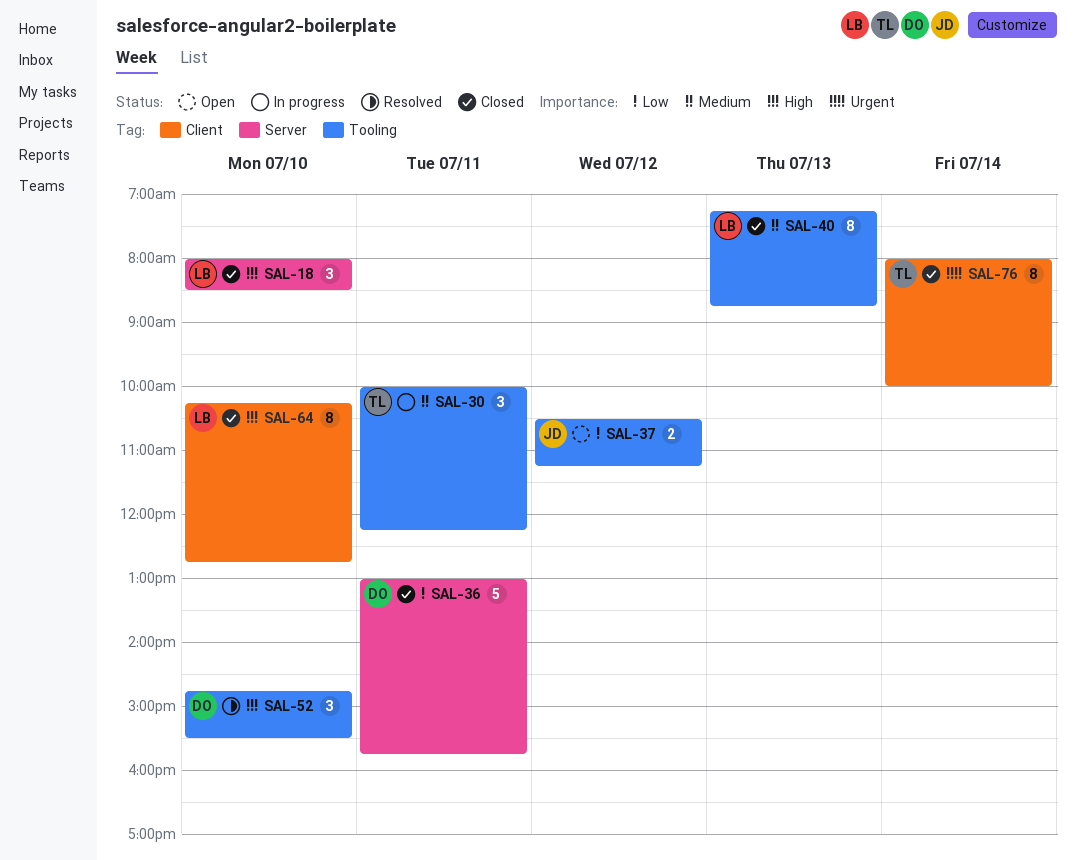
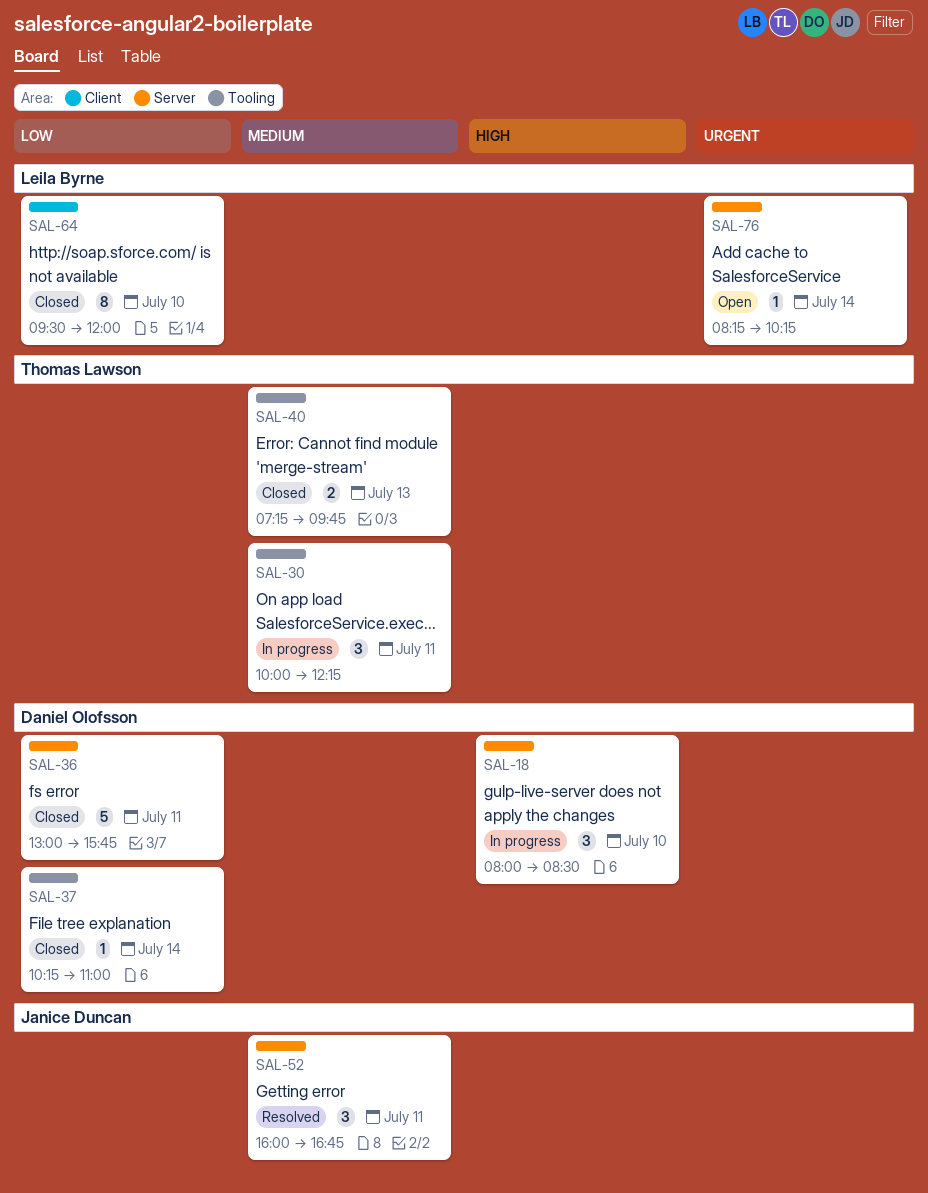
SAL-18, status: Closed -> In progress
SAL-18, owner: Leila Byrne -> Daniel Olofsson
SAL-37, status: Open -> Closed
SAL-37, owner: Janice Duncan -> Daniel Olofsson
SAL-37, estimate: 2 -> 1
SAL-37, day: Jul 12 -> Jul 14
SAL-37, begins: 10:30 -> 10:15
SAL-37, ends: 11:15 -> 11:00
SAL-40, owner: Leila Byrne -> Thomas Lawson
SAL-40, estimate: 8 -> 2
SAL-40, ends: 08:45 -> 09:45
SAL-52, owner: Daniel Olofsson -> Janice Duncan
SAL-52, priority: High -> Medium
SAL-52, label: Tooling -> Server
SAL-52, day: Jul 10 -> Jul 11
SAL-52, begins: 14:45 -> 16:00
SAL-52, ends: 15:30 -> 16:45
SAL-64, priority: High -> Low
SAL-64, begins: 10:15 -> 09:30
SAL-64, ends: 12:45 -> 12:00
SAL-76, status: Closed -> Open
SAL-76, owner: Thomas Lawson -> Leila Byrne
SAL-76, label: Client -> Server
SAL-76, estimate: 8 -> 1
SAL-76, begins: 08:00 -> 08:15
SAL-76, ends: 10:00 -> 10:15

